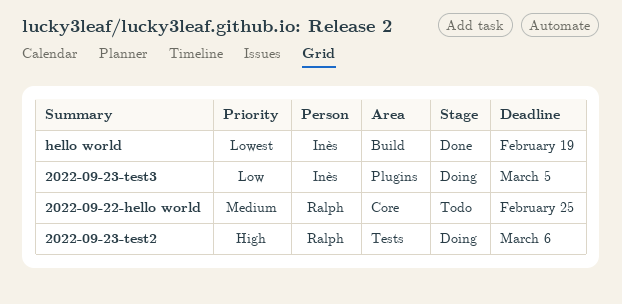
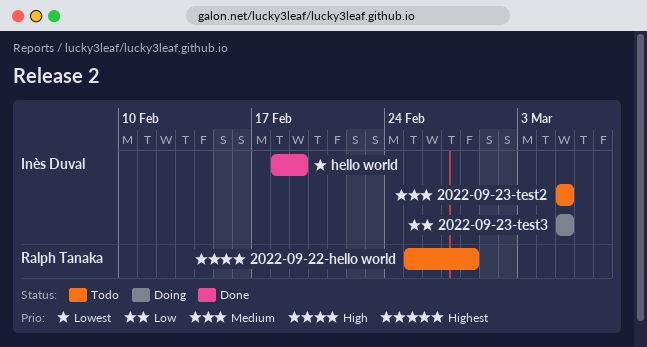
2022-09-22-hello world, priority: Medium -> High
2022-09-22-hello world, due: Feb 25 -> Feb 28
2022-09-23-test2, status: Doing -> Todo
2022-09-23-test2, owner: Ralph Tanaka -> Inès Duval
2022-09-23-test2, priority: High -> Medium
2022-09-23-test2, due: Mar 6 -> Mar 5

